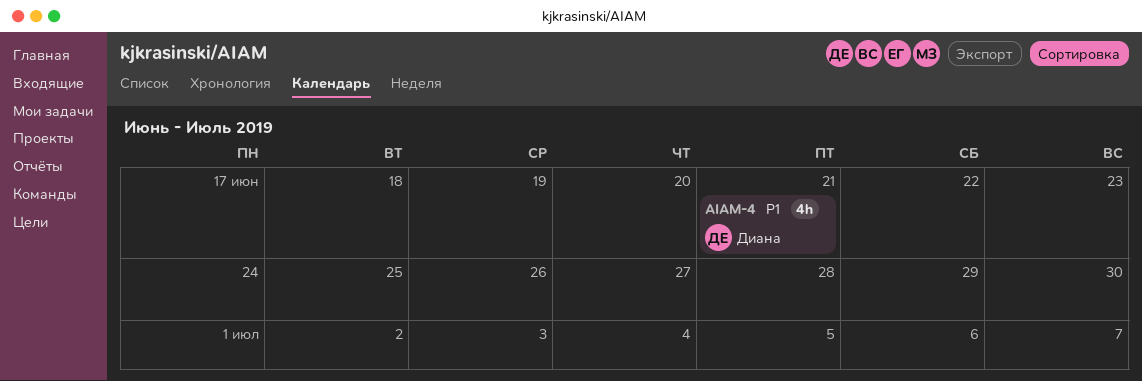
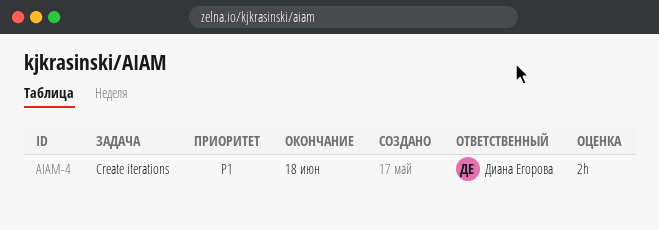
AIAM-4, estimate: 4h -> 2h
AIAM-4, due: Jun 21 -> Jun 18

